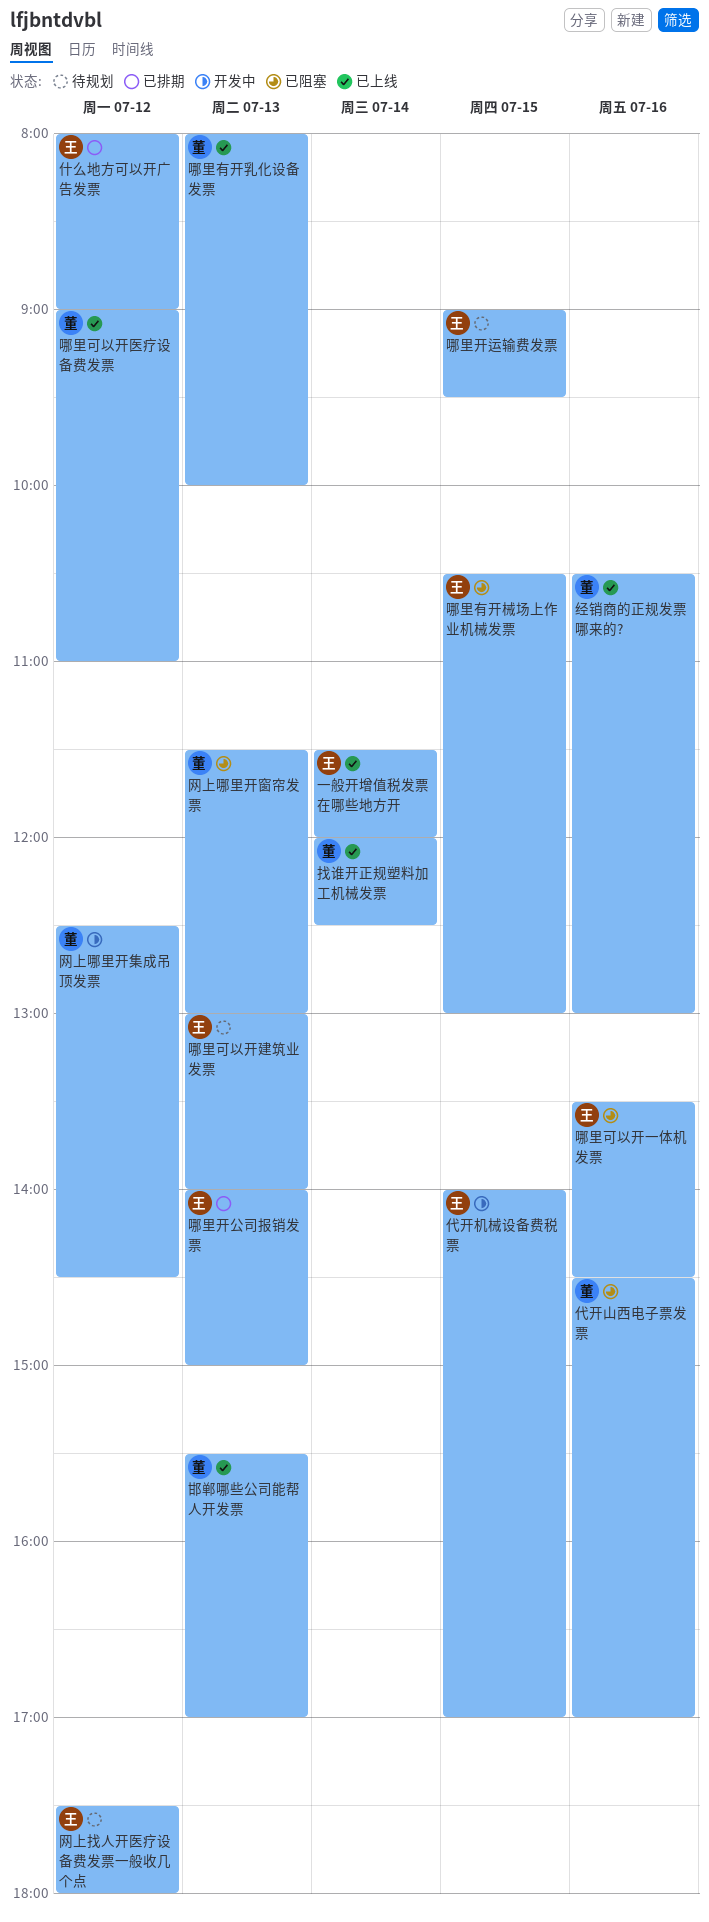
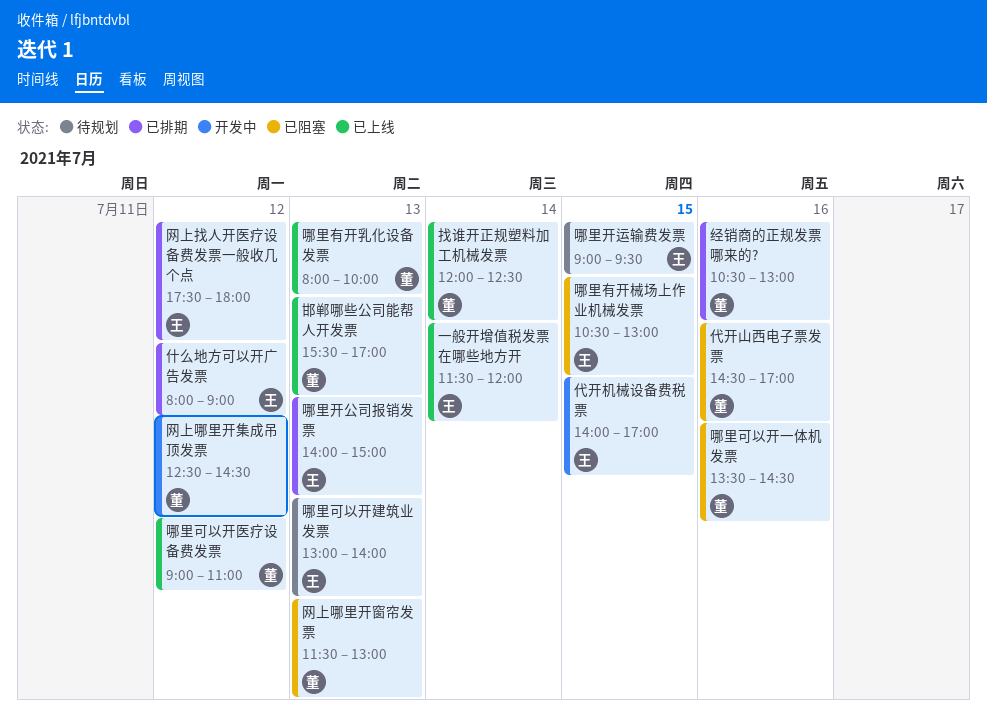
哪里可以开一体机发票, owner: 王 -> 董
经销商的正规发票哪来的?, status: 已上线 -> 已排期
网上找人开医疗设备费发票一般收几个点, status: 待规划 -> 已排期

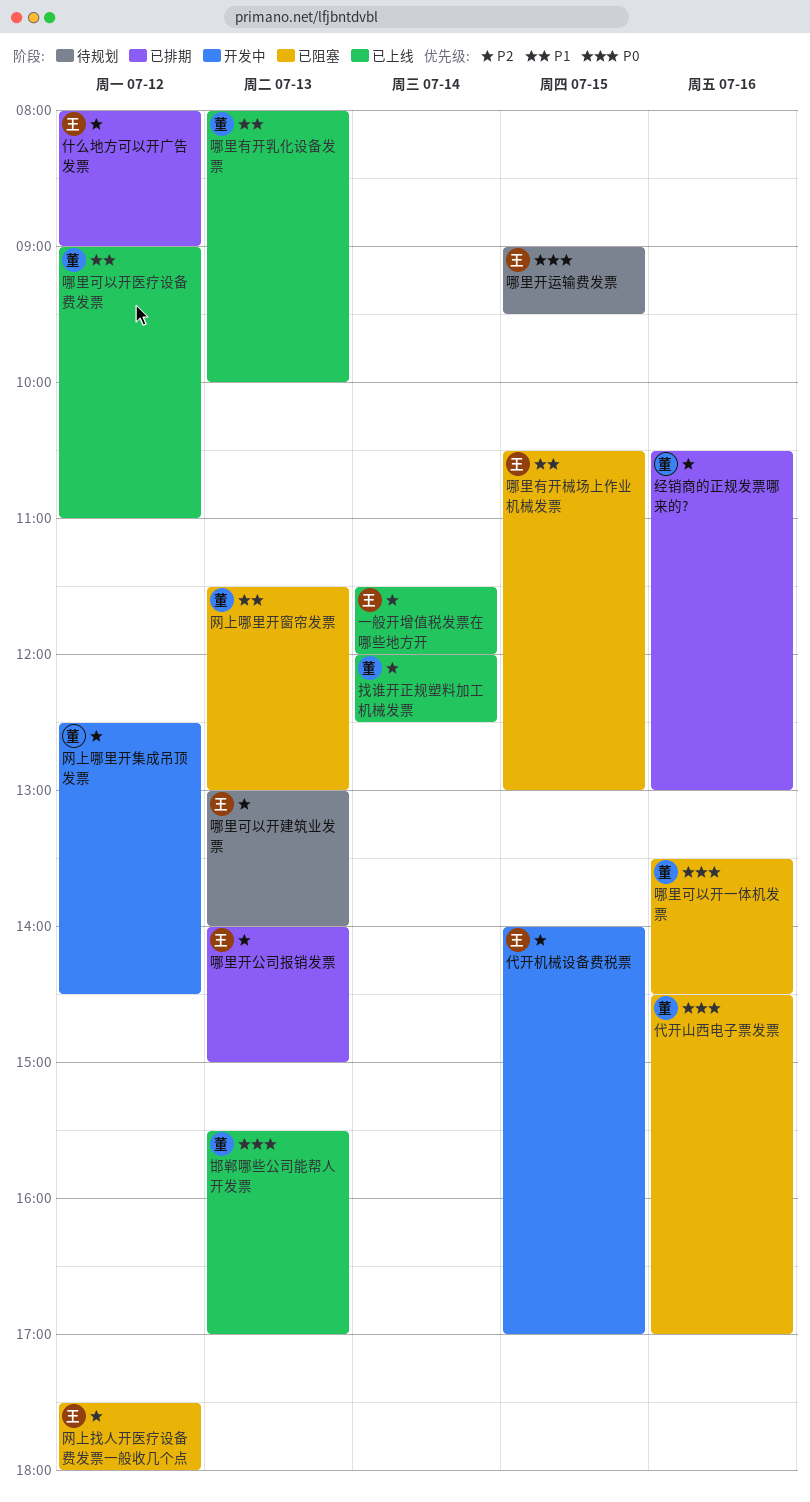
网上找人开医疗设备费发票一般收几个点, status: 已排期 -> 已阻塞

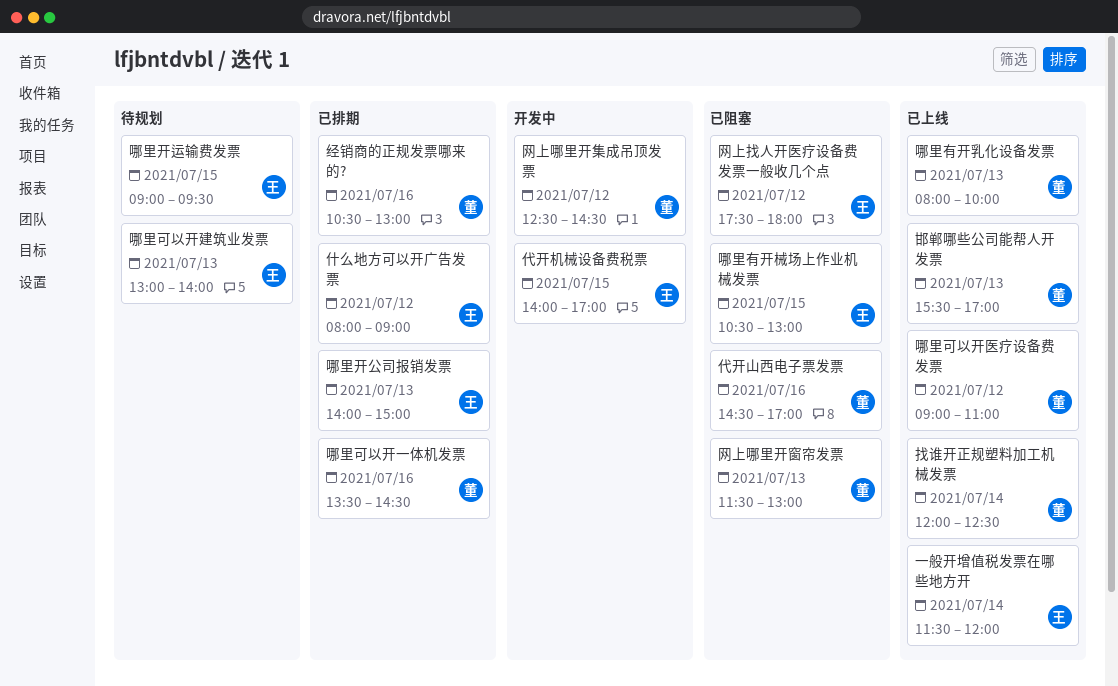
哪里可以开一体机发票, status: 已阻塞 -> 已排期

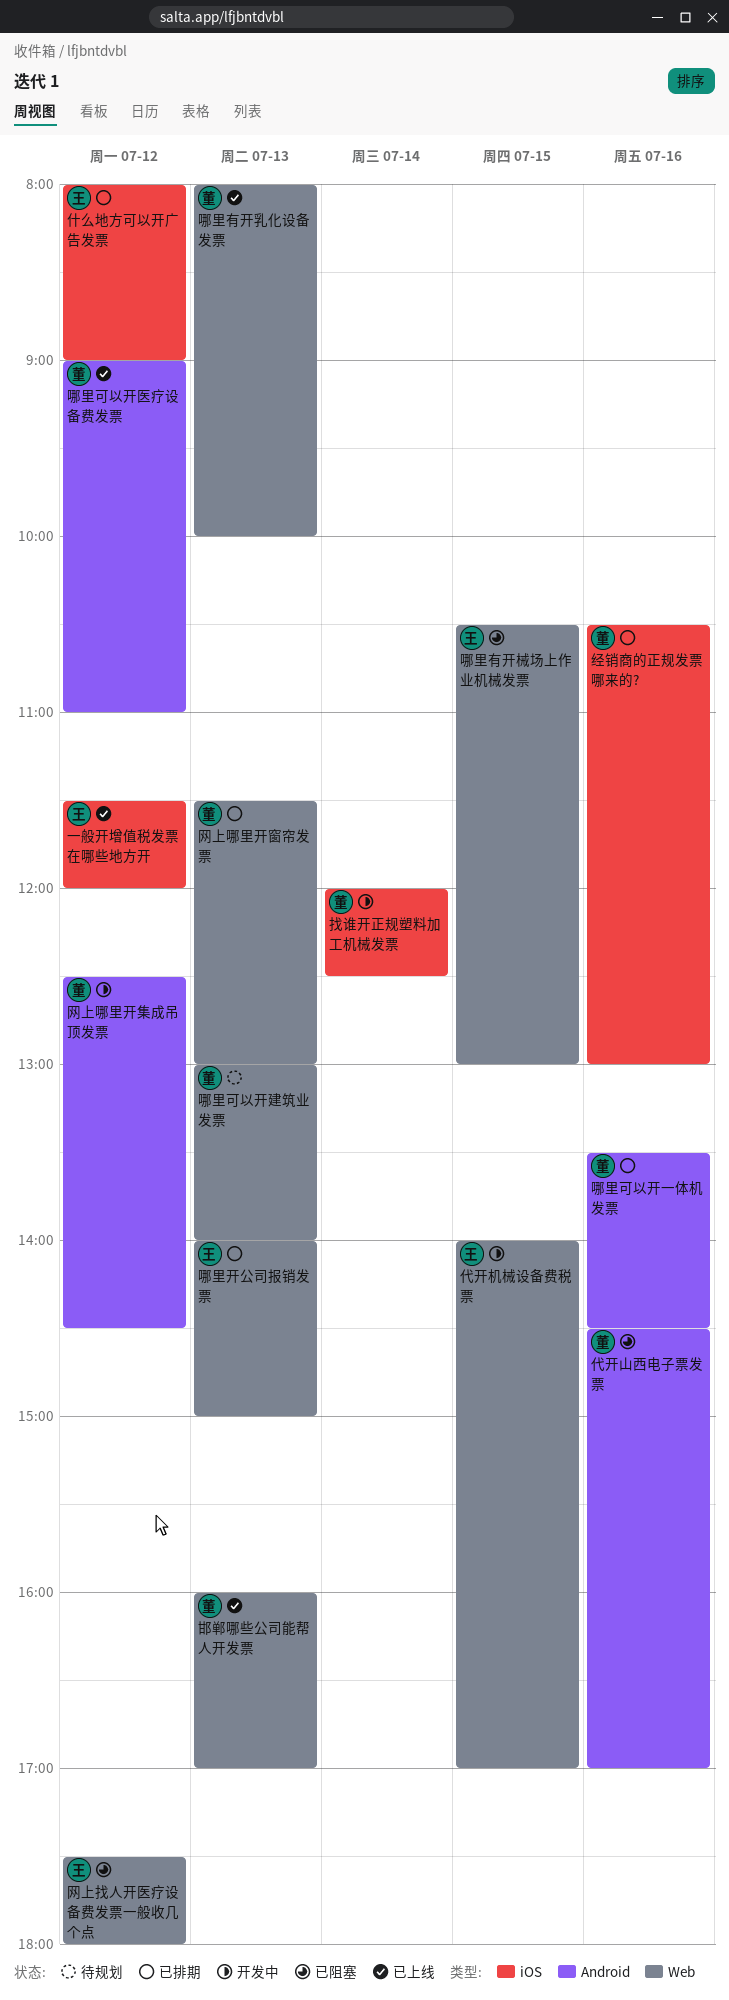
一般开增值税发票在哪些地方开, day: Jul 14 -> Jul 12
哪里可以开建筑业发票, owner: 王 -> 董
哪里开运输费发票: present -> none
找谁开正规塑料加工机械发票, status: 已上线 -> 开发中
网上哪里开窗帘发票, status: 已阻塞 -> 已排期
邯郸哪些公司能帮人开发票, begins: 15:30 -> 16:00

